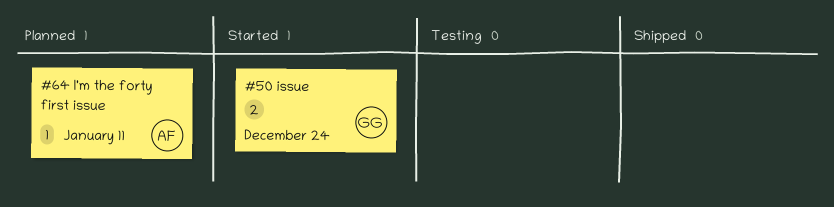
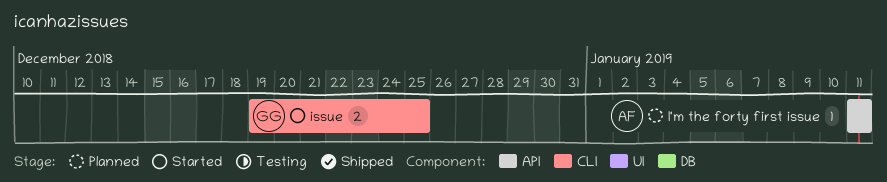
issue, due: Dec 24 -> Dec 25

